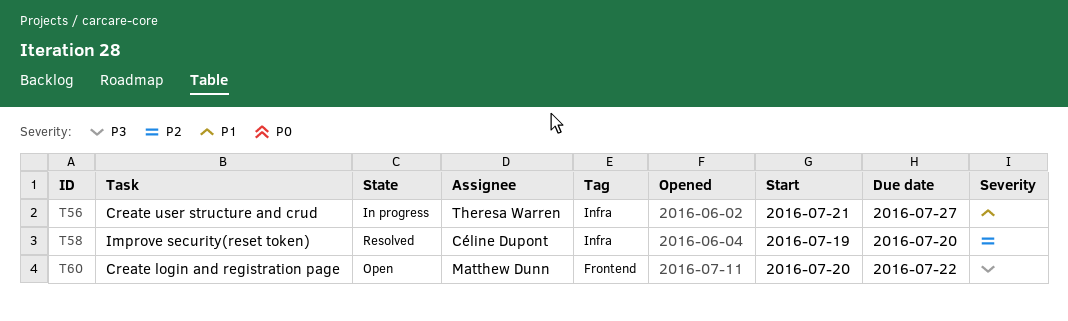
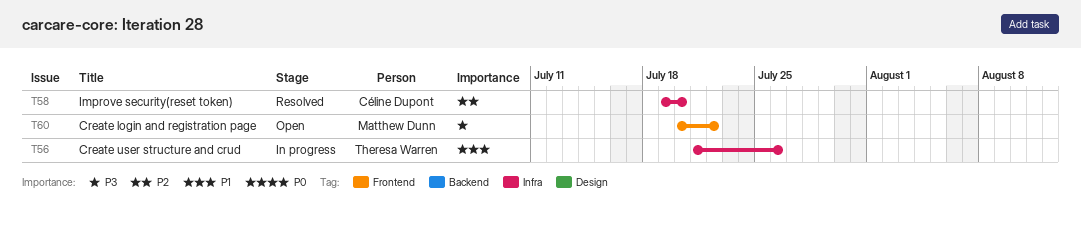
T56, due: Jul 27 -> Jul 26

